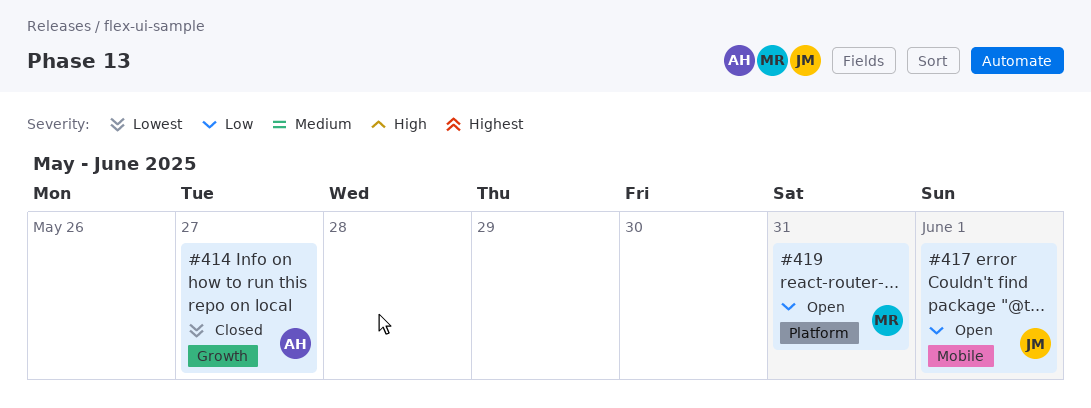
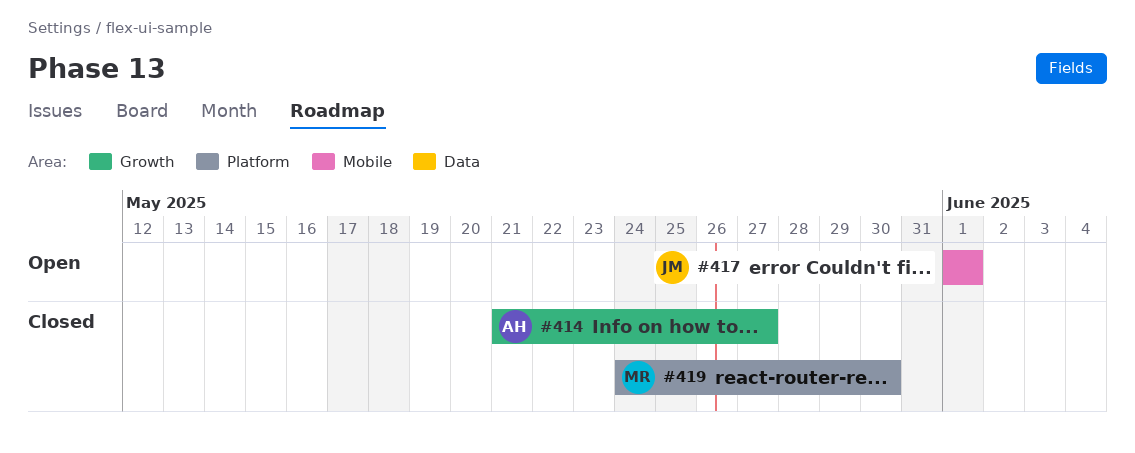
#419, status: Open -> Closed
#419, due: May 31 -> May 30

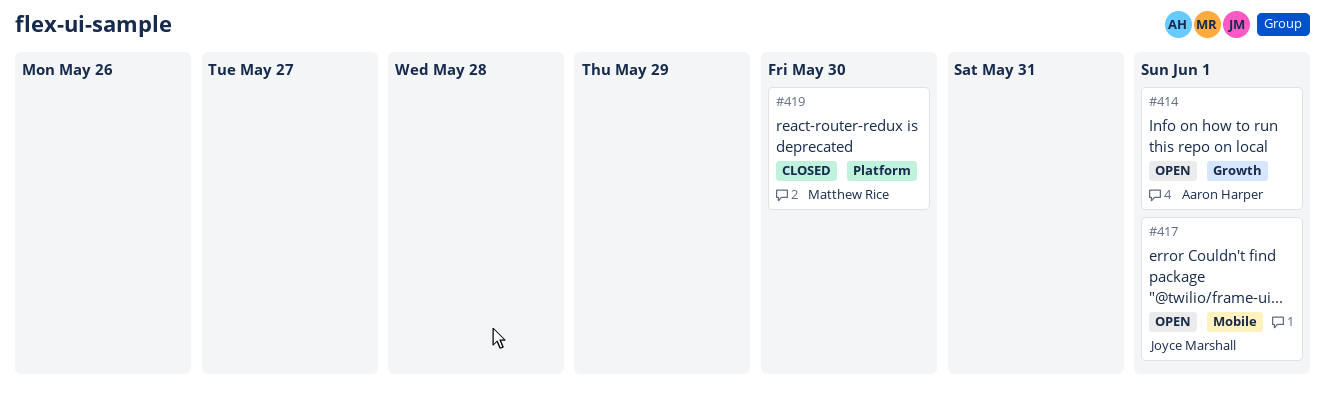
#414, status: Closed -> Open
#414, due: May 27 -> Jun 1

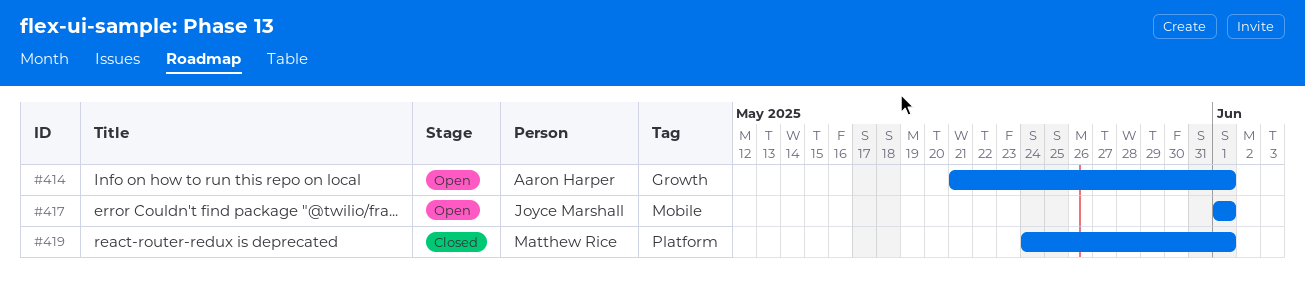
#419, due: May 30 -> Jun 1

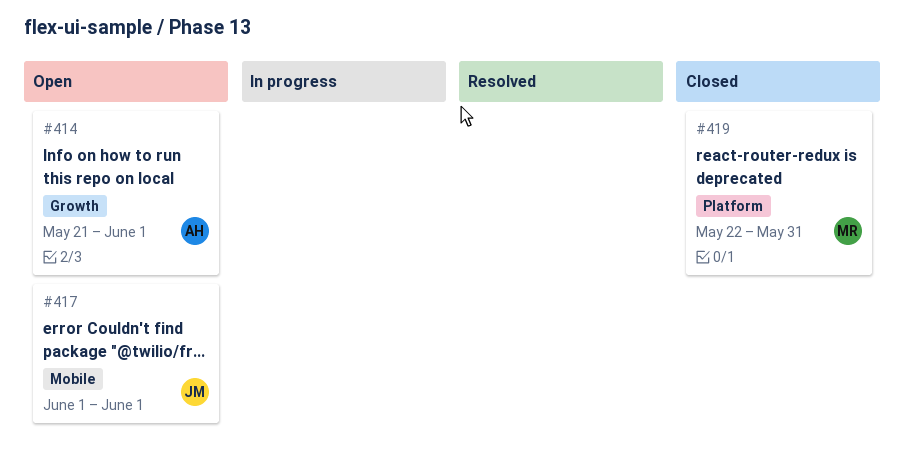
#419, start: May 24 -> May 22
#419, due: Jun 1 -> May 31

